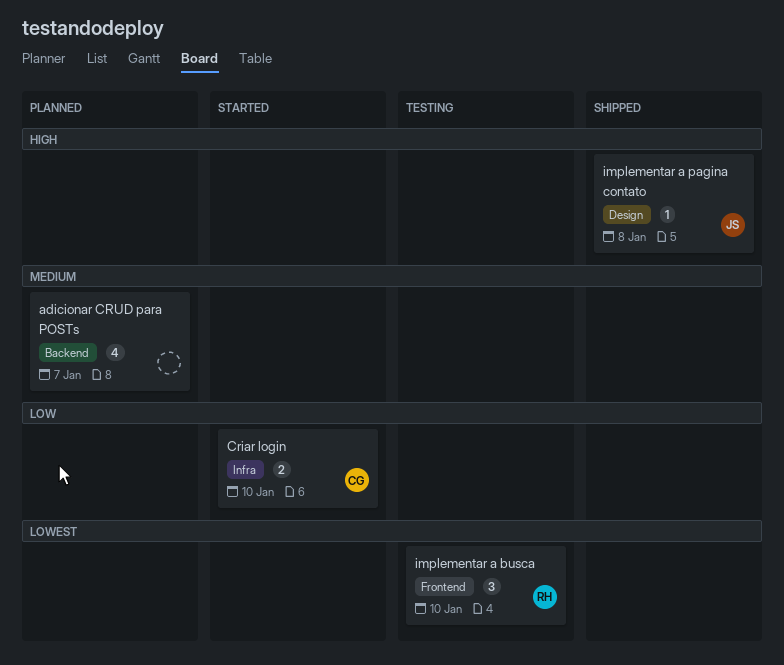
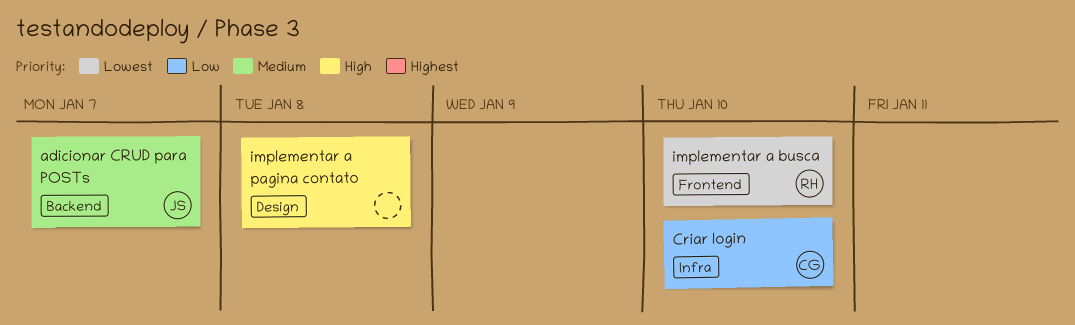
adicionar CRUD para POSTs, owner: none -> JS
implementar a pagina contato, owner: JS -> none

